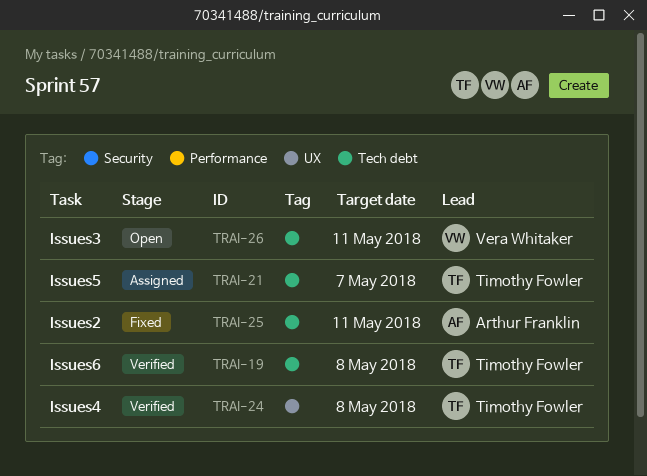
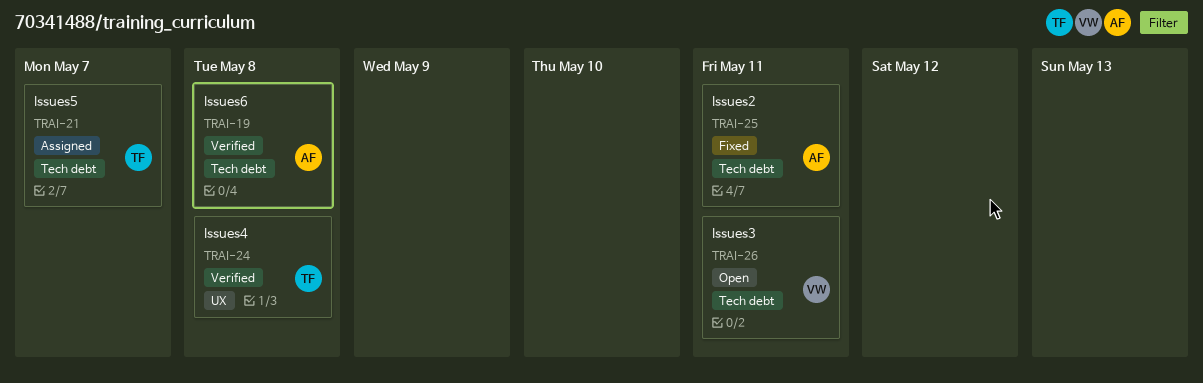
TRAI-19, owner: Timothy Fowler -> Arthur Franklin

